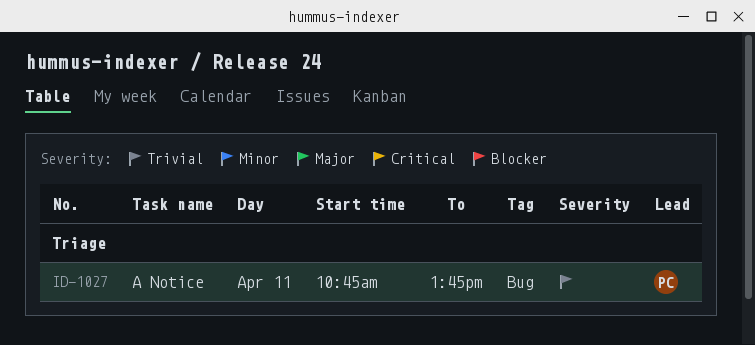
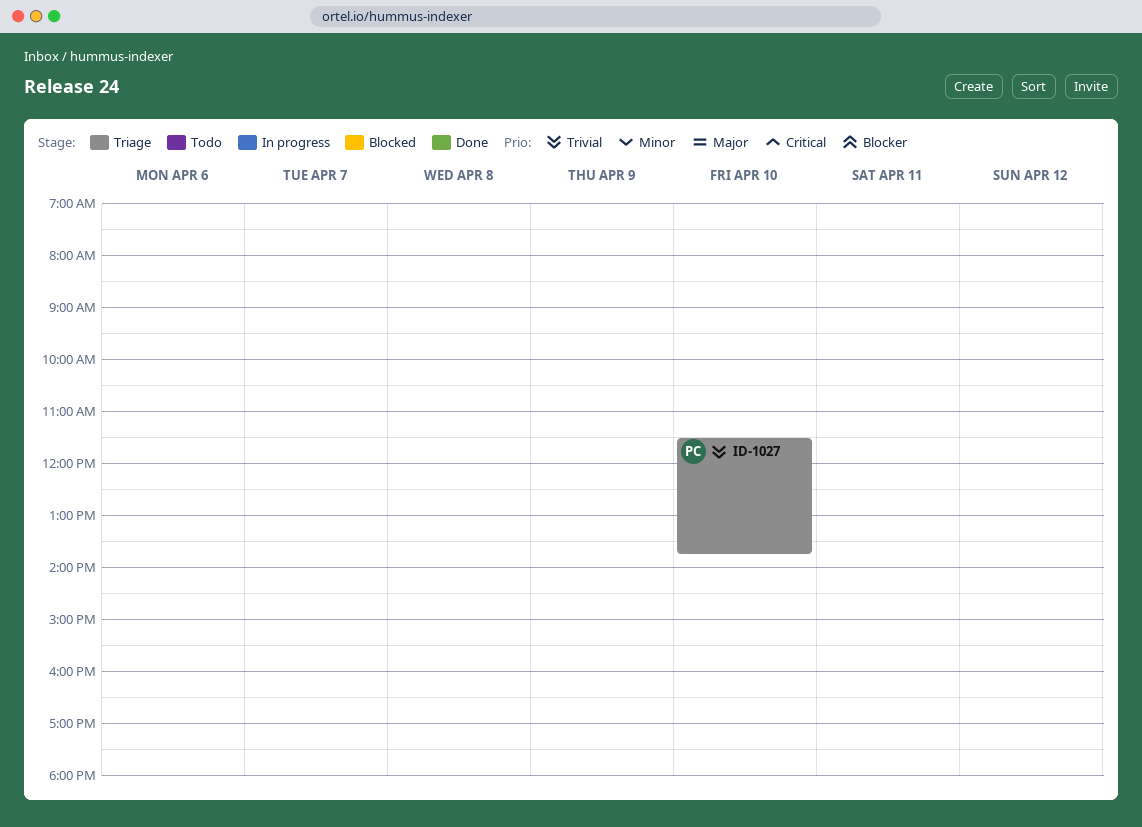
ID-1027, day: Apr 11 -> Apr 10
ID-1027, begins: 10:45 -> 11:30

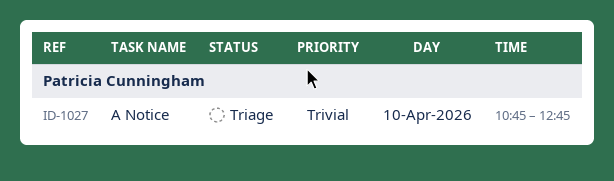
ID-1027, begins: 11:30 -> 10:45
ID-1027, ends: 13:45 -> 12:45

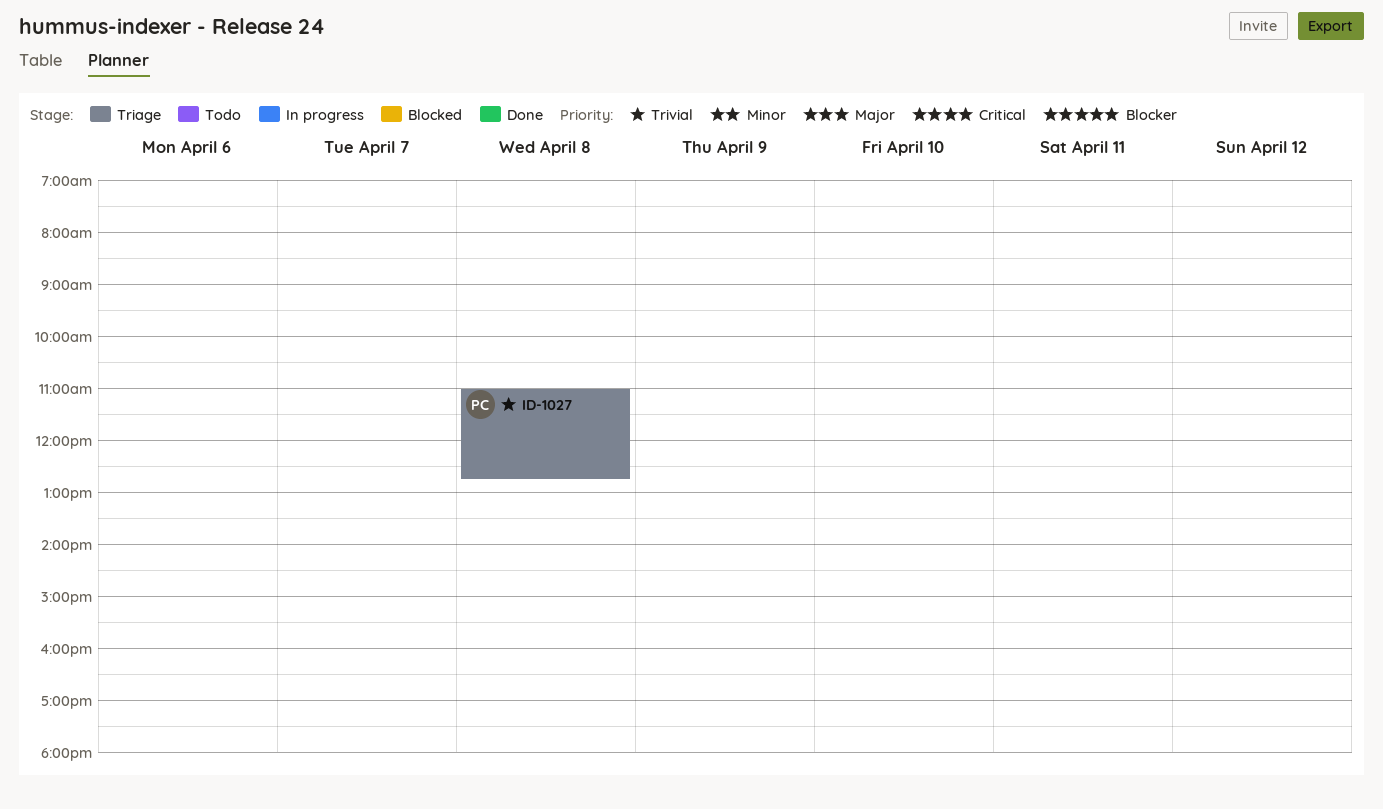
ID-1027, day: Apr 10 -> Apr 8
ID-1027, begins: 10:45 -> 11:00

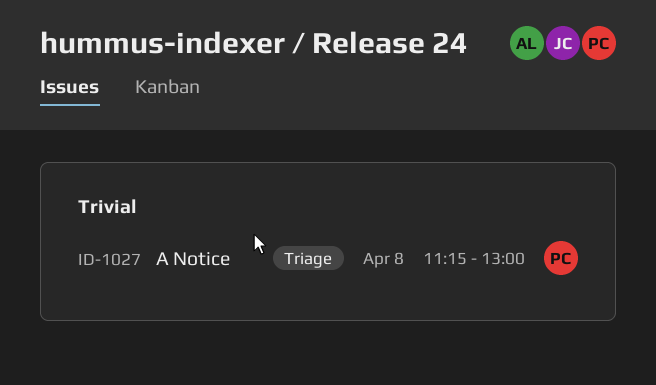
ID-1027, begins: 11:00 -> 11:15
ID-1027, ends: 12:45 -> 13:00

